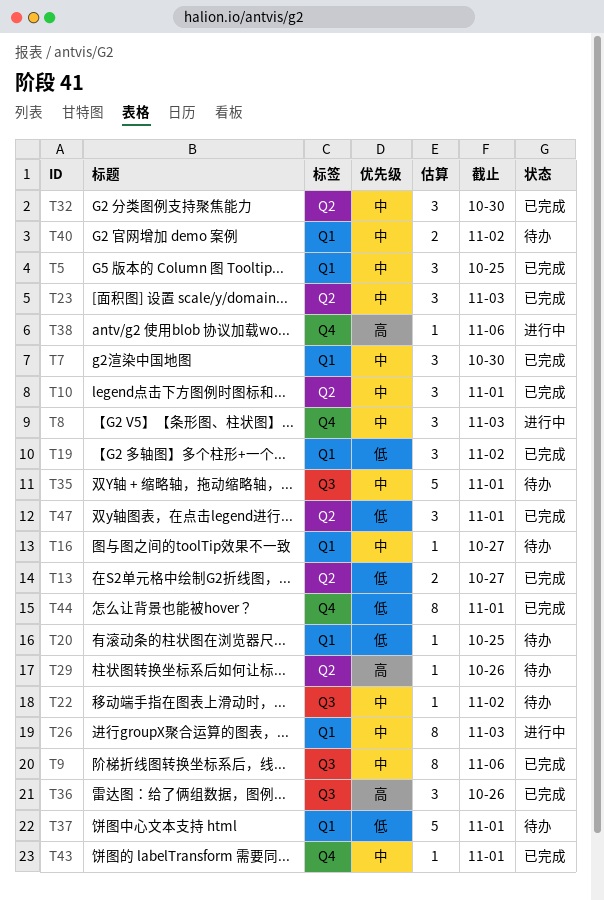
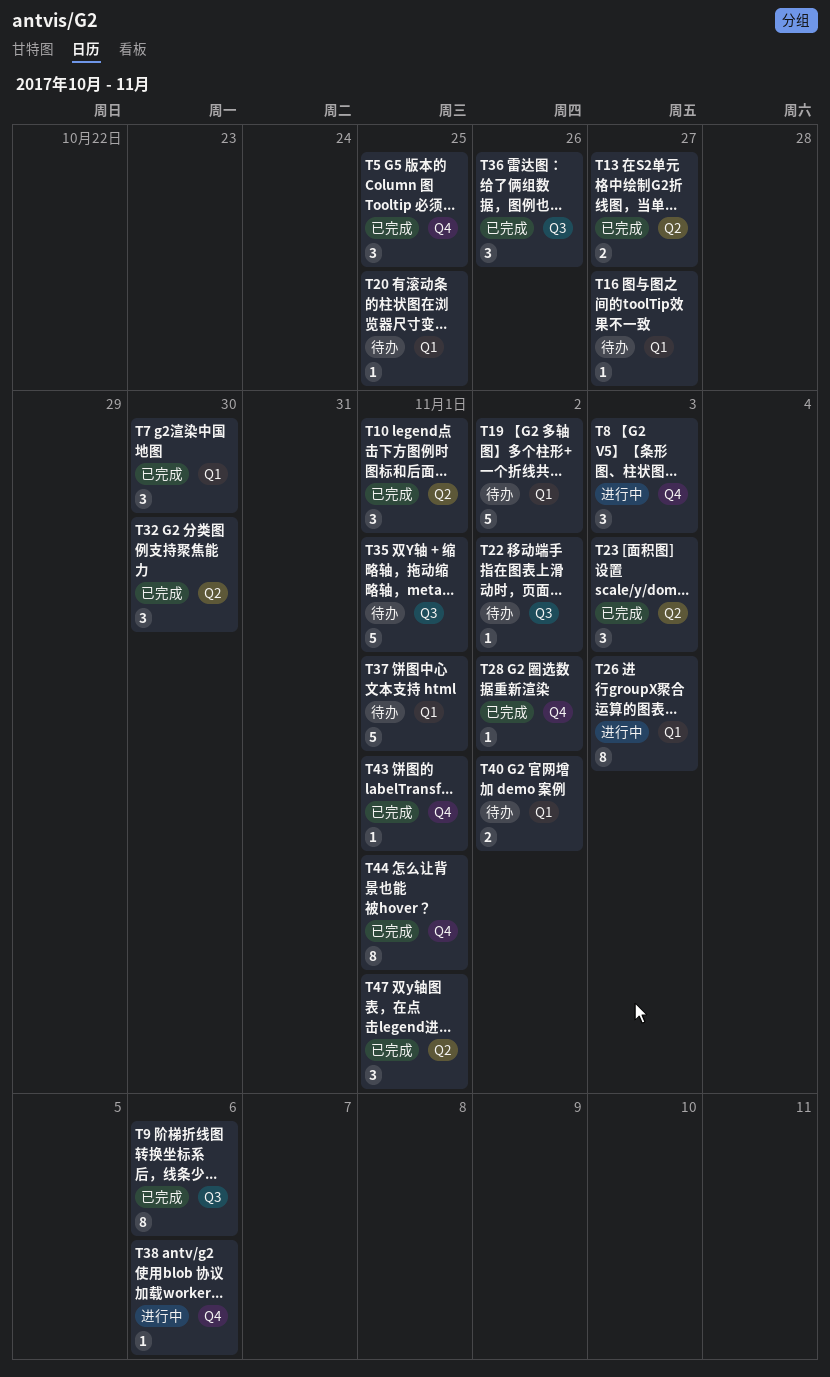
T5, label: Q1 -> Q4
T19, status: 已完成 -> 待办
T19, estimate: 3 -> 5
T28: none -> present
T29: present -> none

